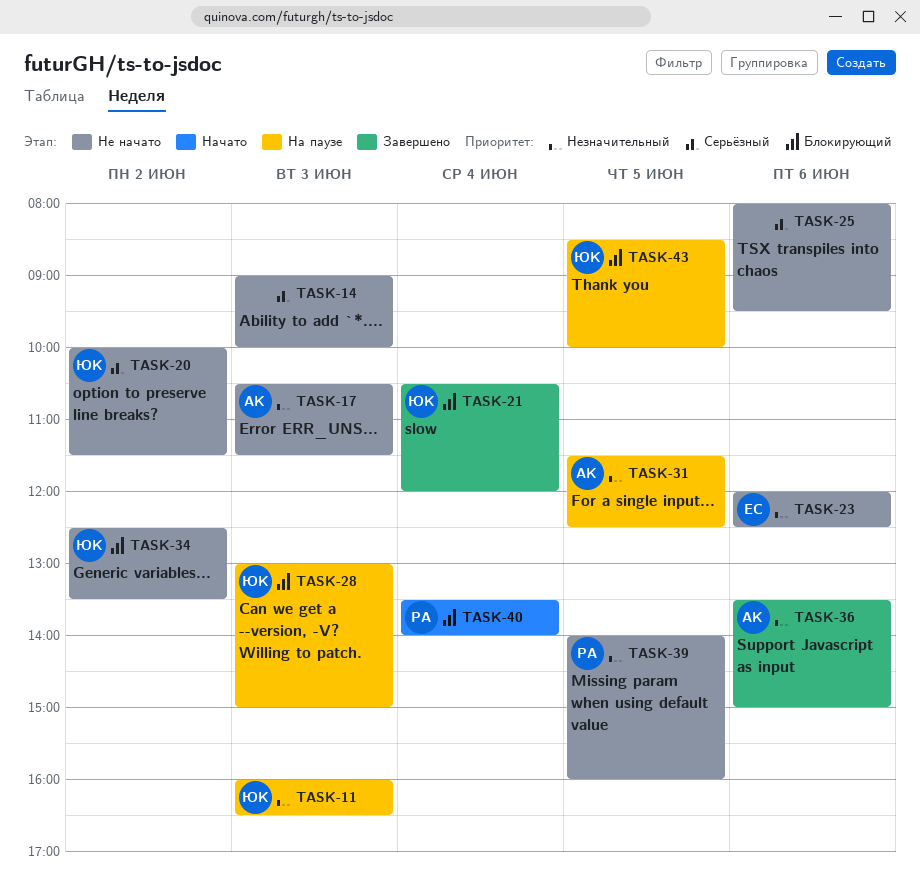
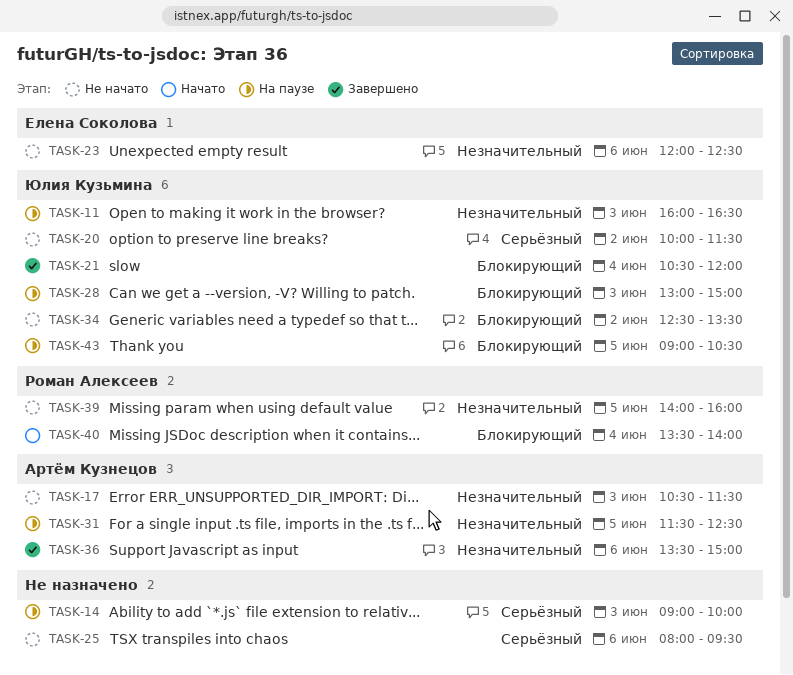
TASK-14, status: Не начато -> На паузе
TASK-43, begins: 08:30 -> 09:00
TASK-43, ends: 10:00 -> 10:30

